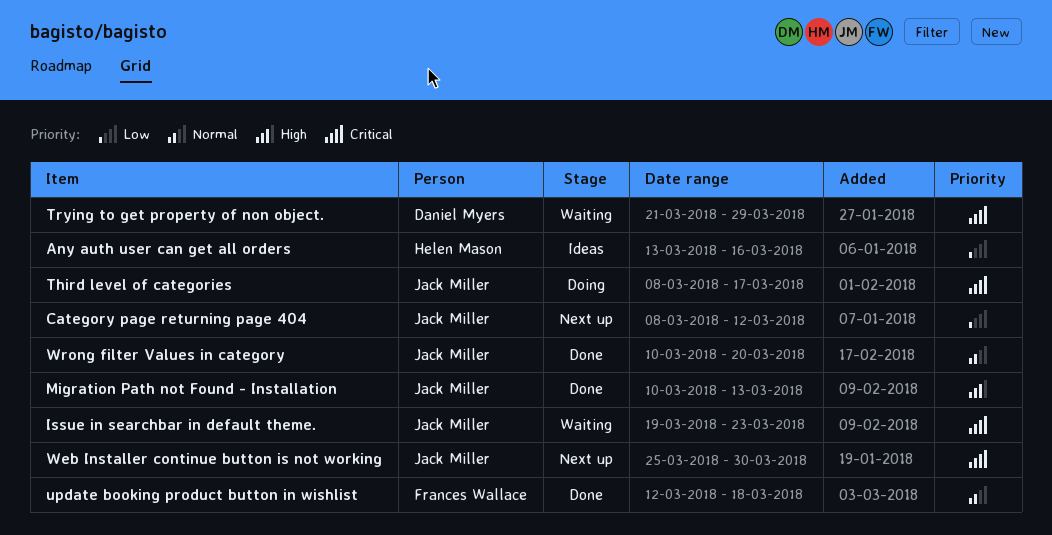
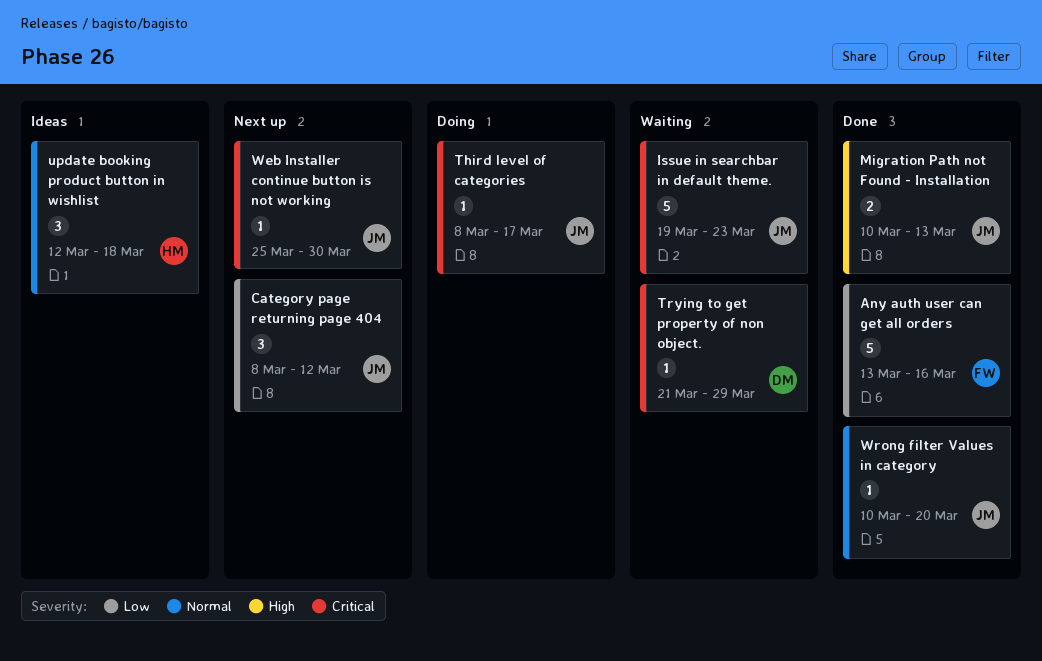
Any auth user can get all orders, status: Ideas -> Done
Any auth user can get all orders, owner: Helen Mason -> Frances Wallace
update booking product button in wishlist, status: Done -> Ideas
update booking product button in wishlist, owner: Frances Wallace -> Helen Mason

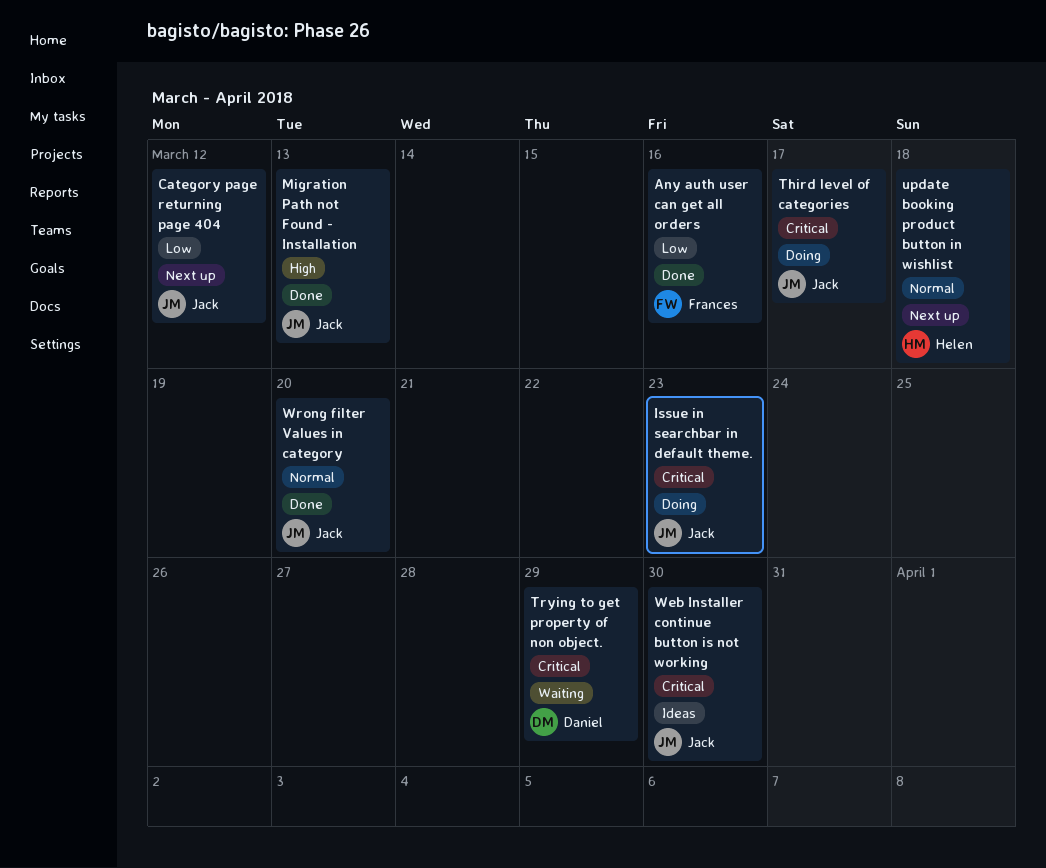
Issue in searchbar in default theme., status: Waiting -> Doing
update booking product button in wishlist, status: Ideas -> Next up
Web Installer continue button is not working, status: Next up -> Ideas

